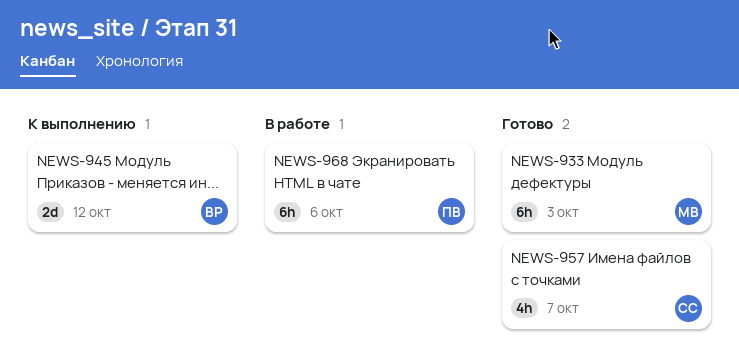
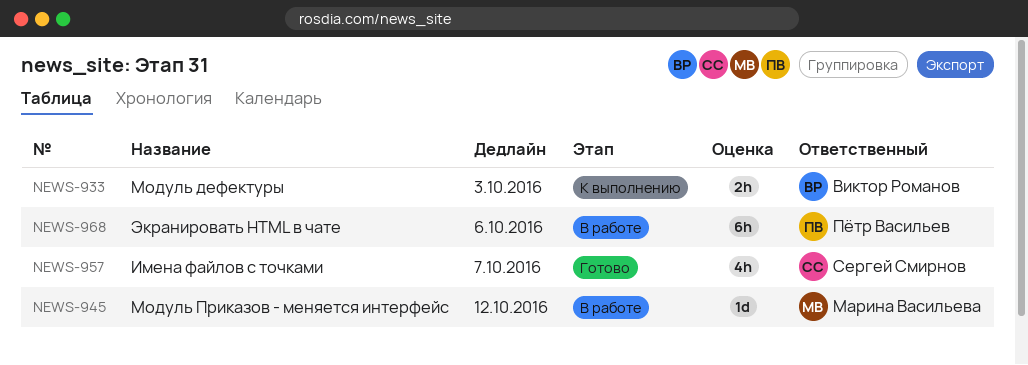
NEWS-933, status: Готово -> К выполнению
NEWS-933, owner: Марина Васильева -> Виктор Романов
NEWS-933, estimate: 6h -> 2h
NEWS-945, status: К выполнению -> В работе
NEWS-945, owner: Виктор Романов -> Марина Васильева
NEWS-945, estimate: 2d -> 1d

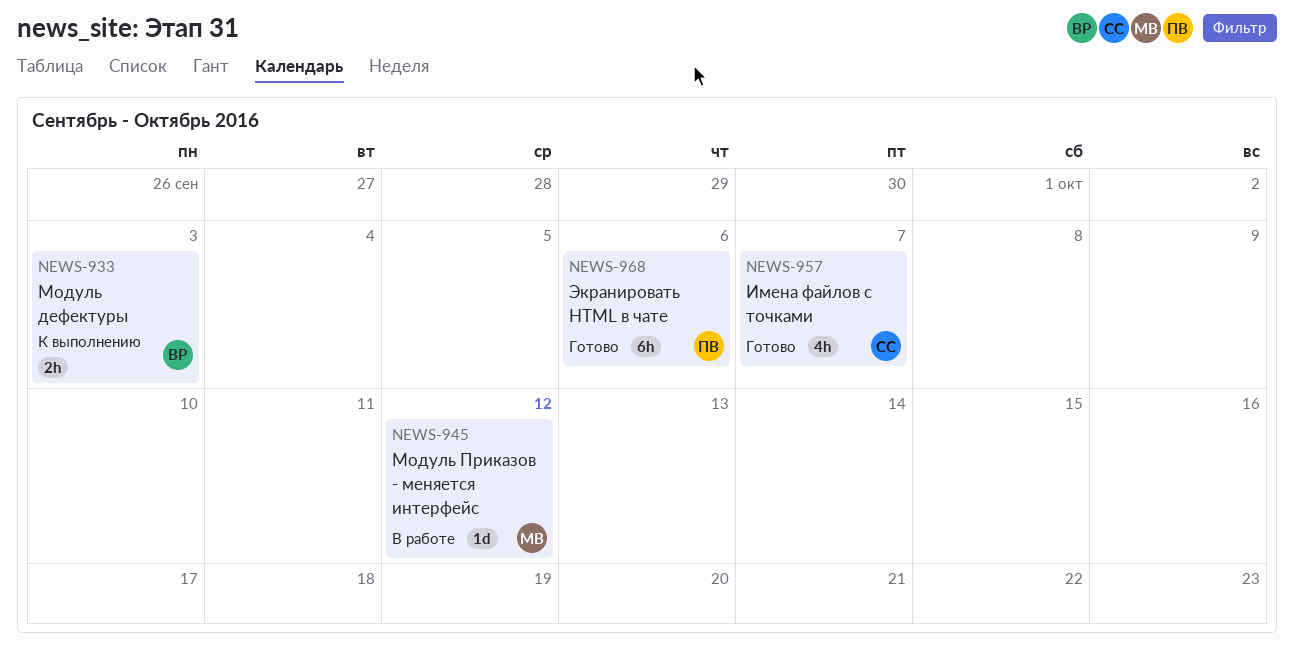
NEWS-968, status: В работе -> Готово

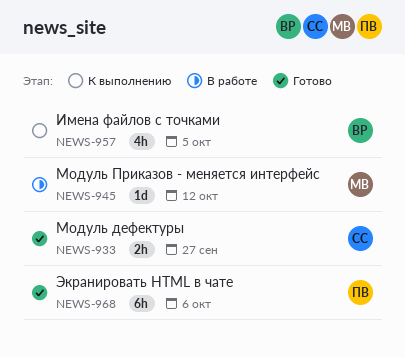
NEWS-933, status: К выполнению -> Готово
NEWS-933, owner: ВР -> СС
NEWS-933, due: Oct 3 -> Sep 27
NEWS-957, status: Готово -> К выполнению
NEWS-957, owner: СС -> ВР
NEWS-957, due: Oct 7 -> Oct 5

